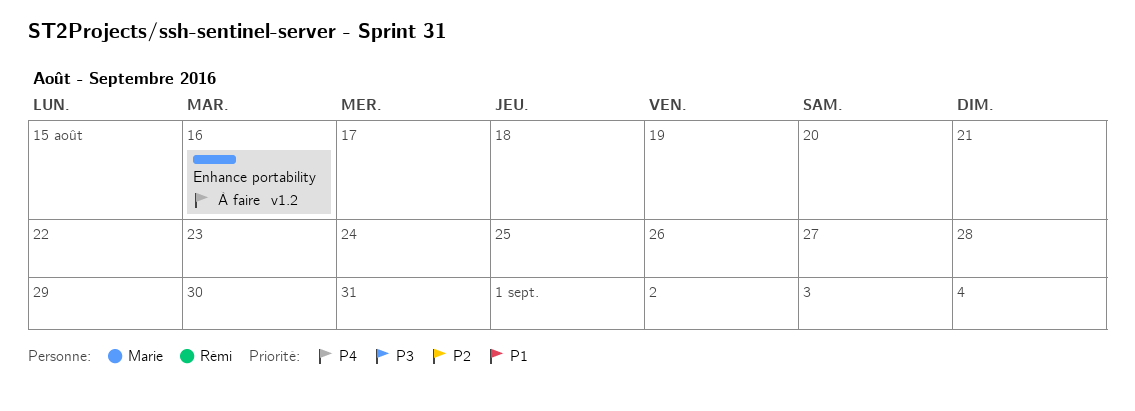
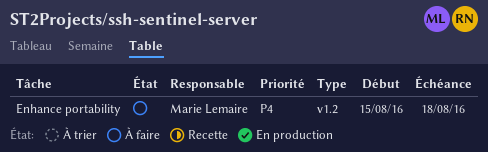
Enhance portability, due: Aug 16 -> Aug 18

